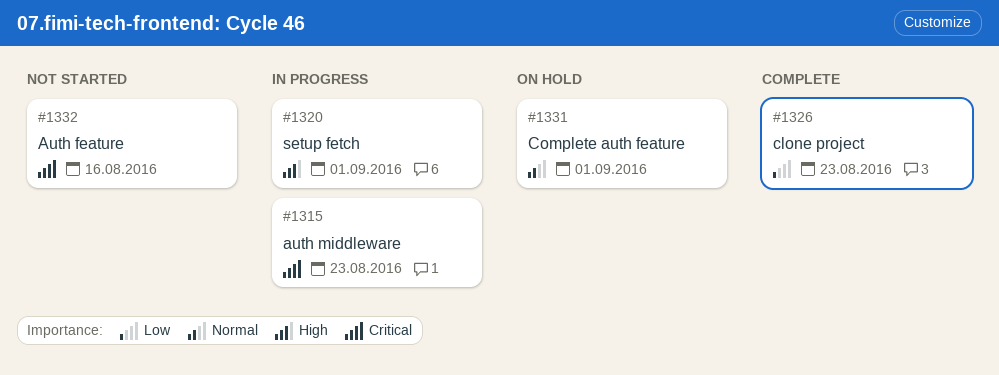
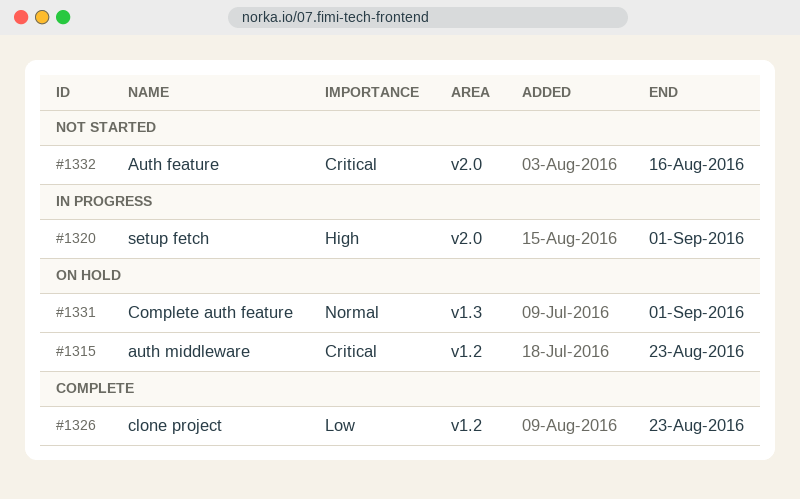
#1315, status: In progress -> On hold

